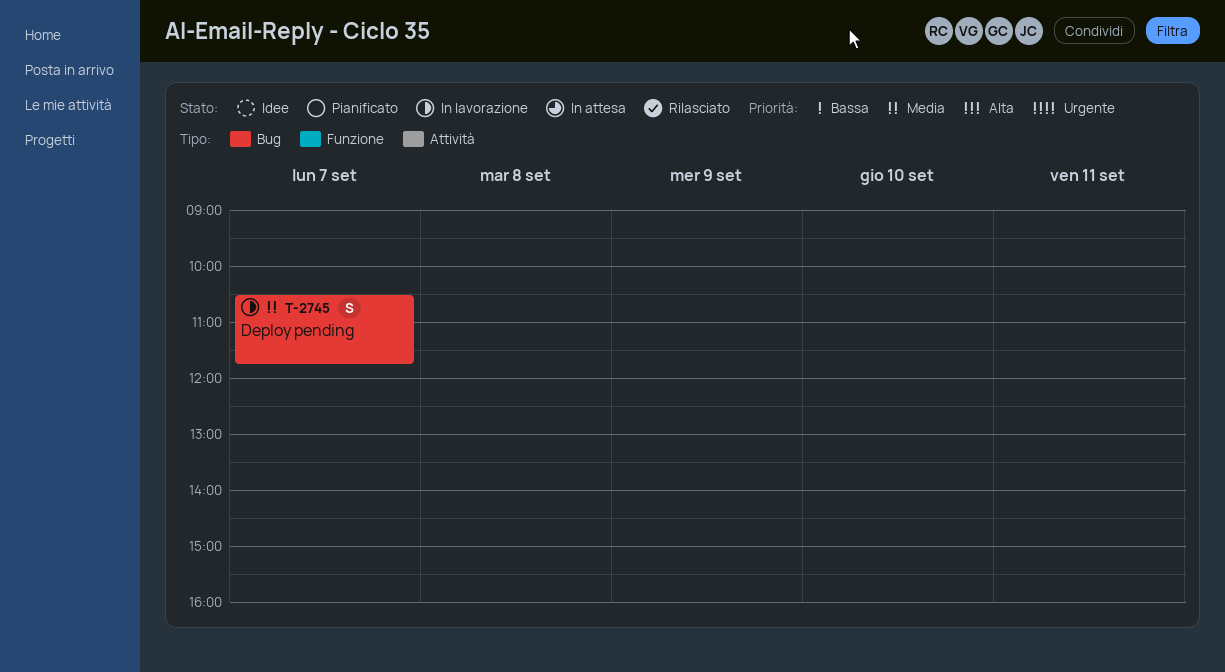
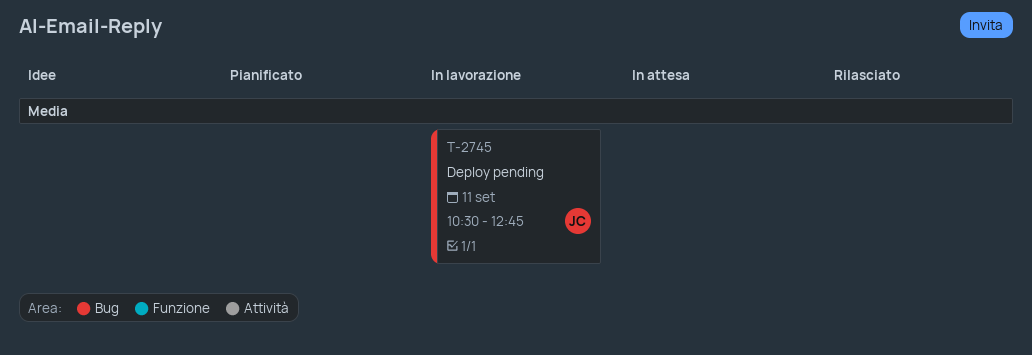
T-2745, day: Sep 7 -> Sep 11
T-2745, ends: 11:45 -> 12:45

